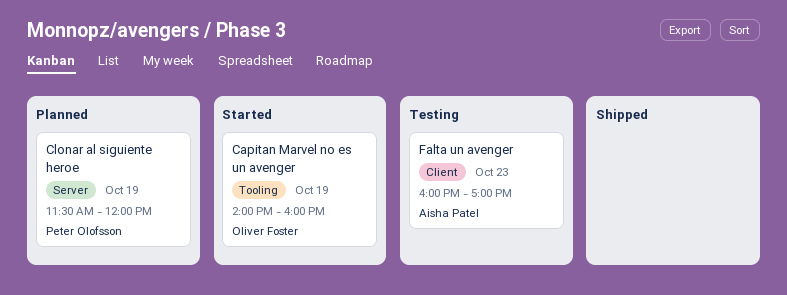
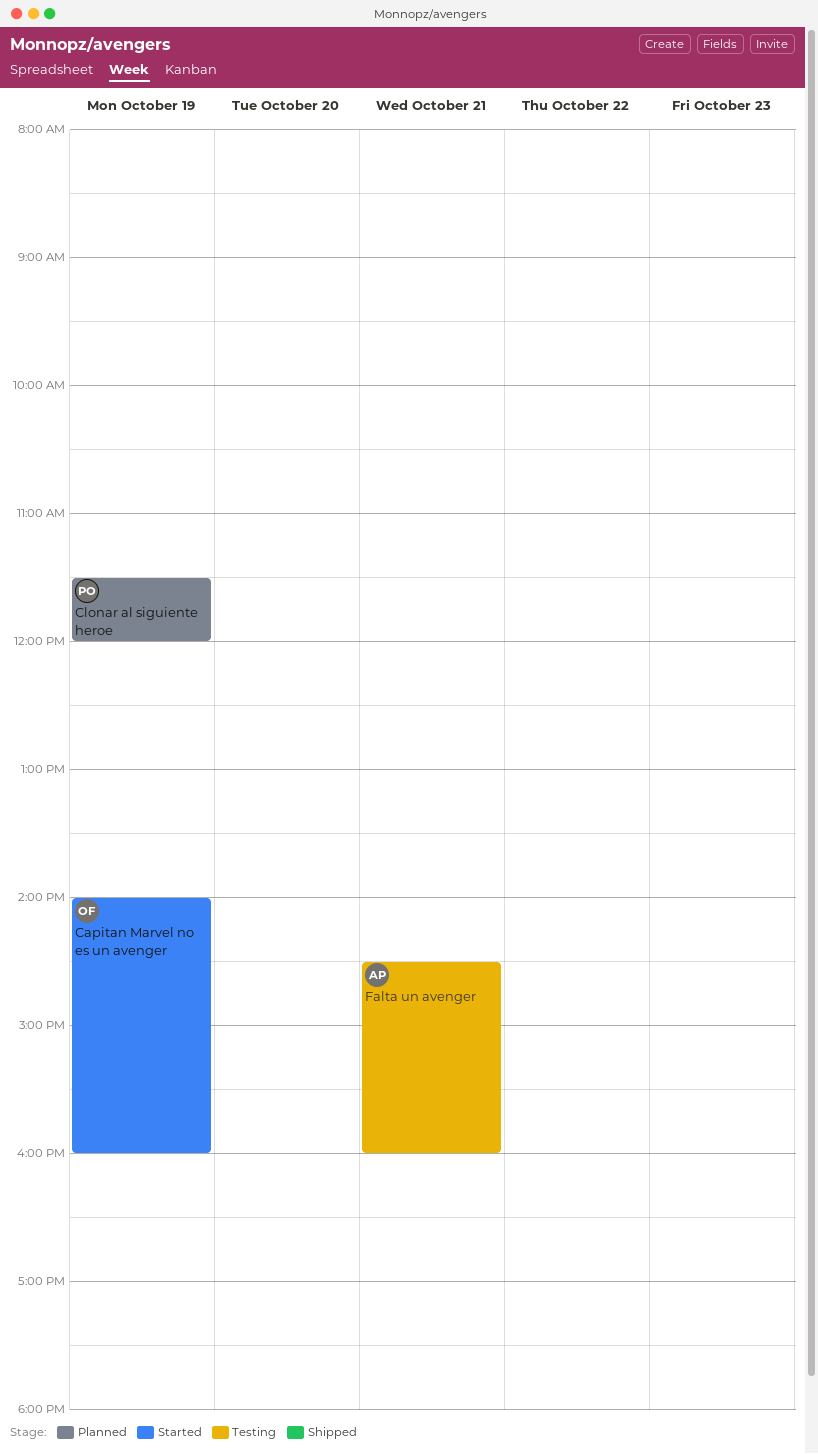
Falta un avenger, day: Oct 23 -> Oct 21
Falta un avenger, begins: 16:00 -> 14:30
Falta un avenger, ends: 17:00 -> 16:00

